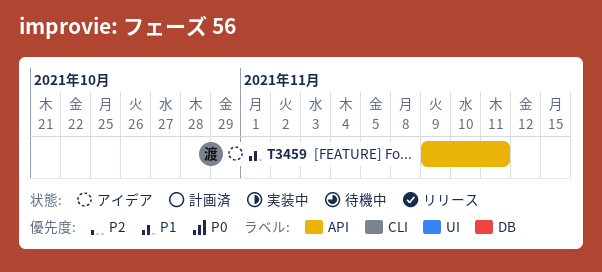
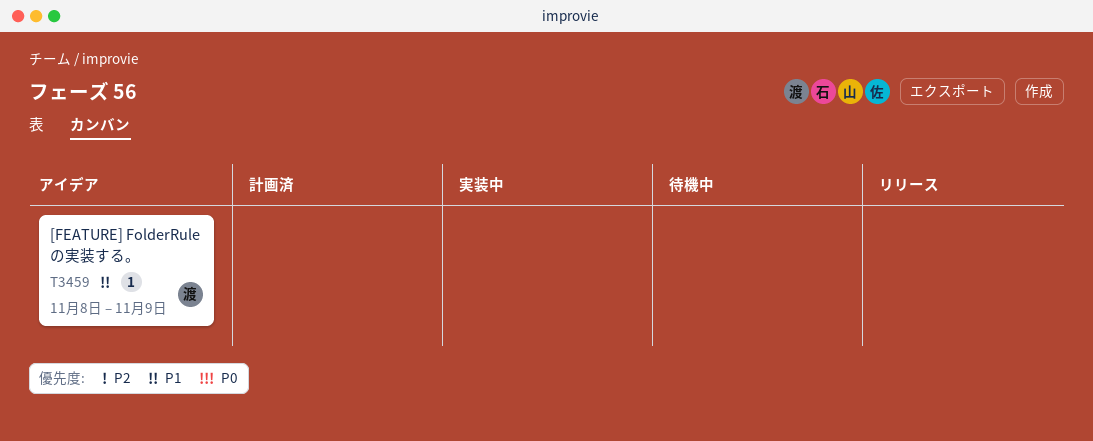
T3459, start: Nov 9 -> Nov 8
T3459, due: Nov 11 -> Nov 9

